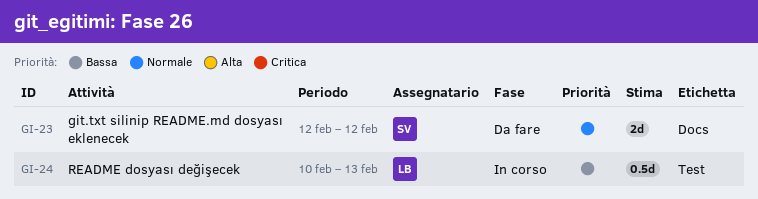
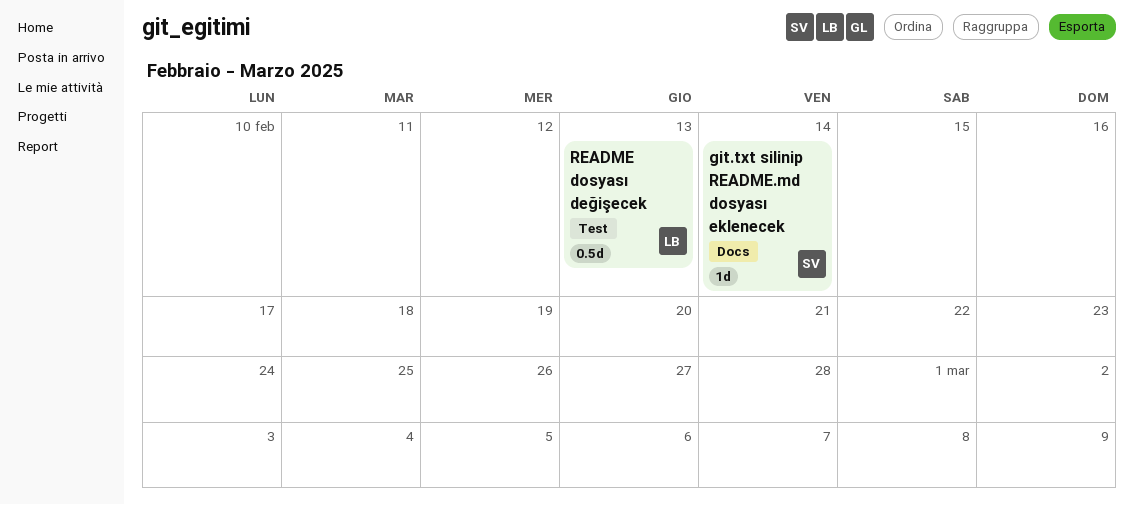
git.txt silinip README.md dosyası eklenecek, estimate: 2d -> 1d
git.txt silinip README.md dosyası eklenecek, due: Feb 12 -> Feb 14

